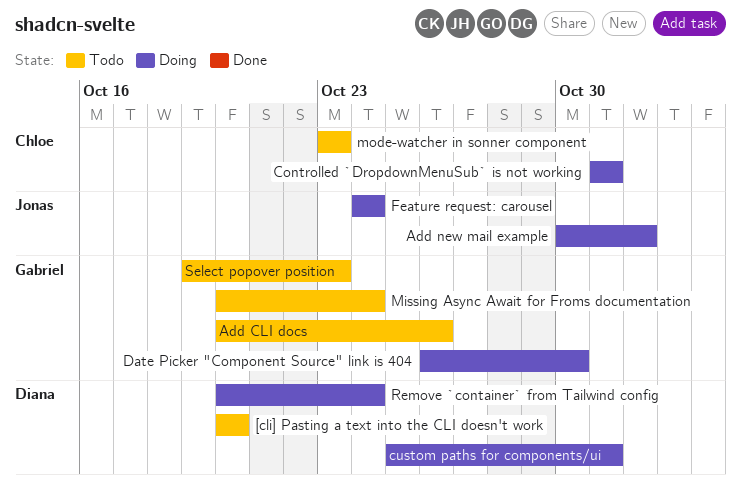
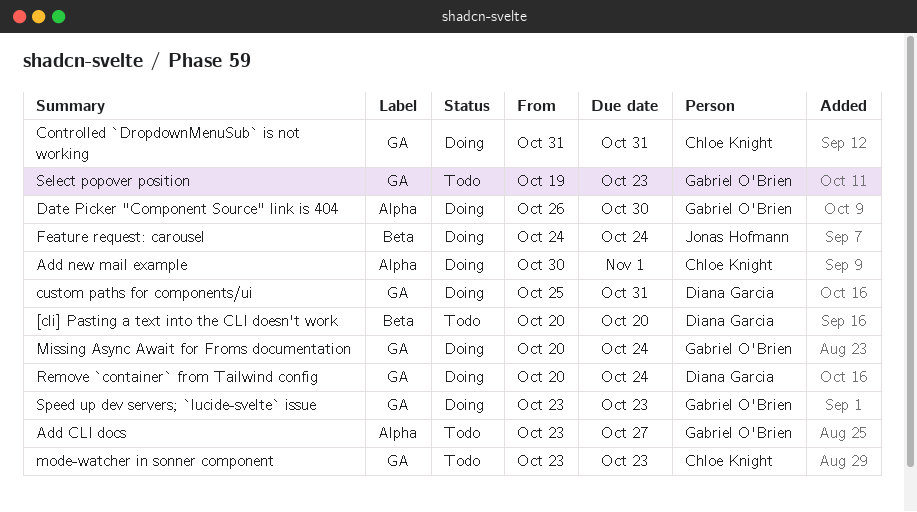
Add CLI docs, start: Oct 20 -> Oct 23
Add CLI docs, due: Oct 26 -> Oct 27
Add new mail example, owner: Jonas Hofmann -> Chloe Knight
Missing Async Await for Froms documentation, status: Todo -> Doing
Speed up dev servers; `lucide-svelte` issue: none -> present

